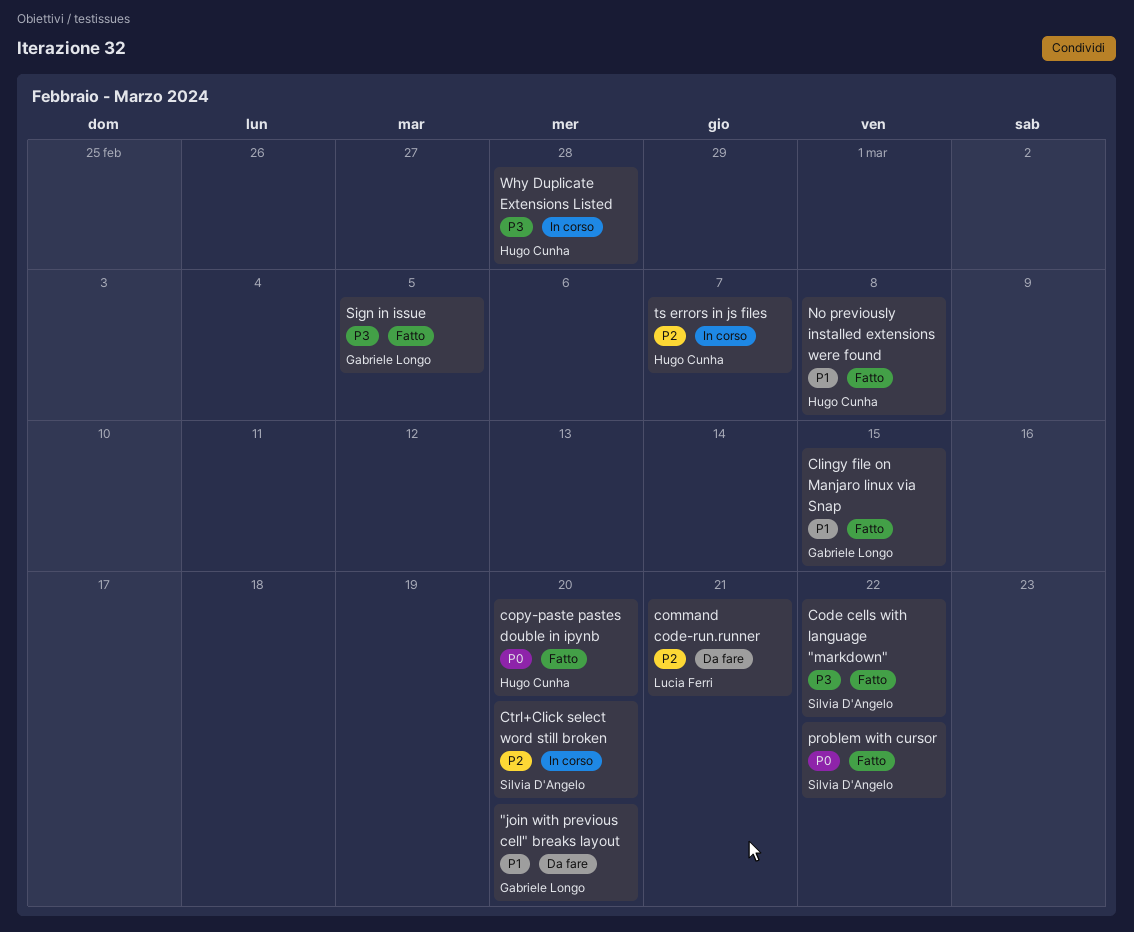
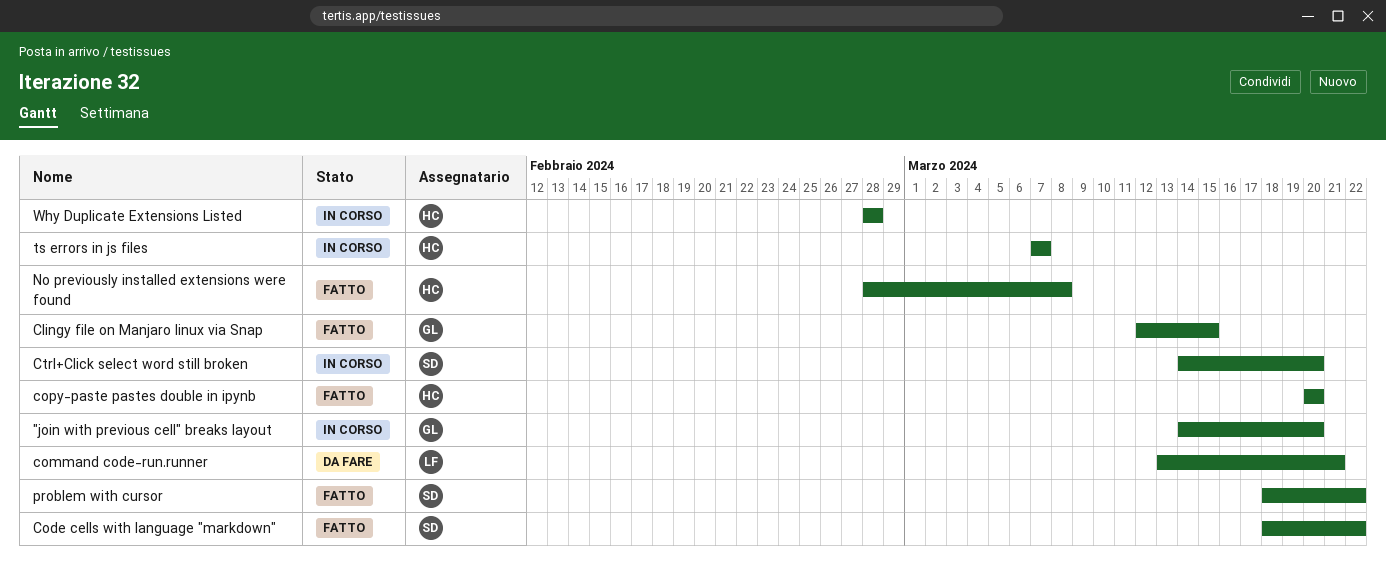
"join with previous cell" breaks layout, status: Da fare -> In corso
Sign in issue: present -> none

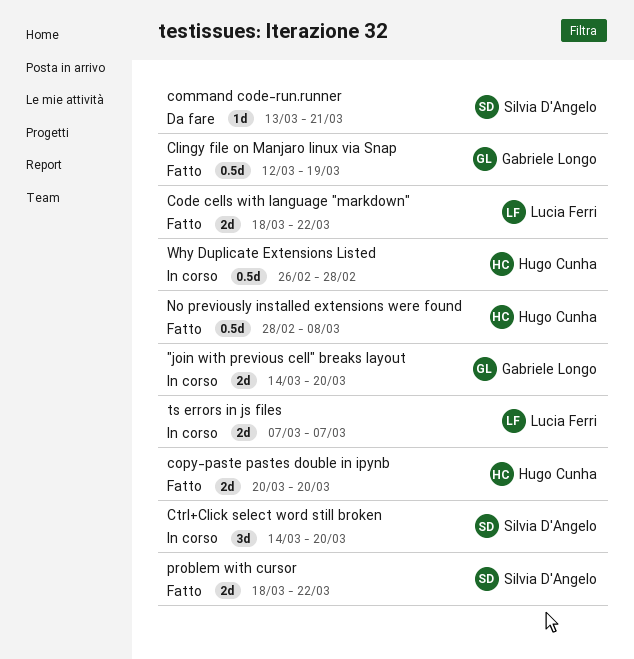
Clingy file on Manjaro linux via Snap, due: Mar 15 -> Mar 19
Code cells with language "markdown", owner: Silvia D'Angelo -> Lucia Ferri
command code-run.runner, owner: Lucia Ferri -> Silvia D'Angelo
ts errors in js files, owner: Hugo Cunha -> Lucia Ferri
Why Duplicate Extensions Listed, start: Feb 28 -> Feb 26

